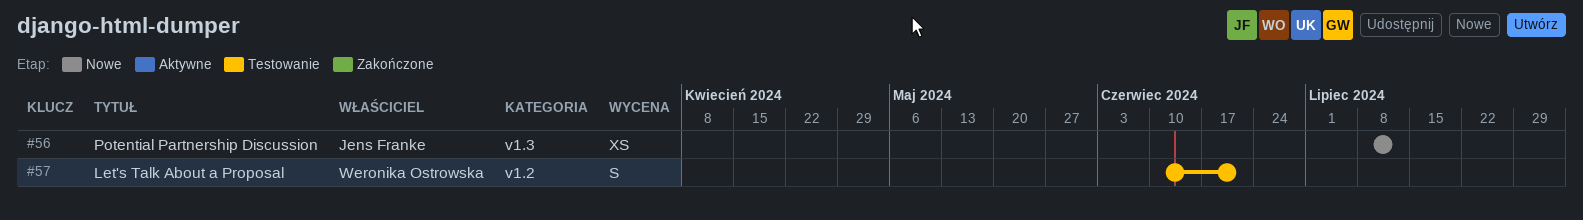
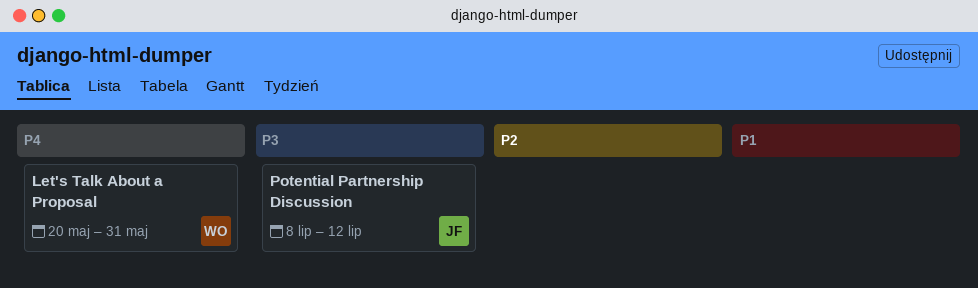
Let's Talk About a Proposal, start: Jun 10 -> May 20
Let's Talk About a Proposal, due: Jun 21 -> May 31

